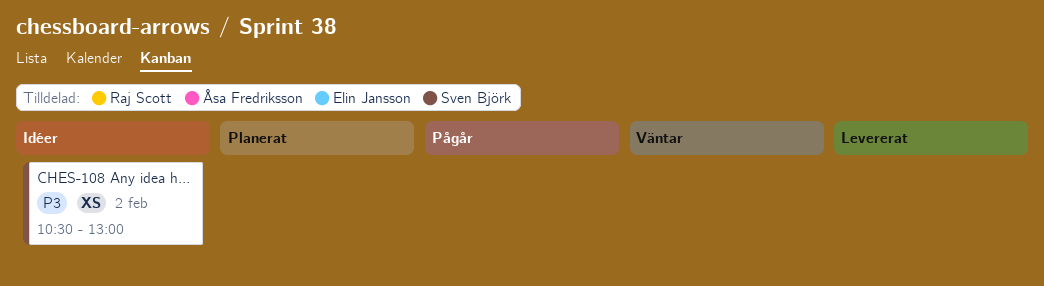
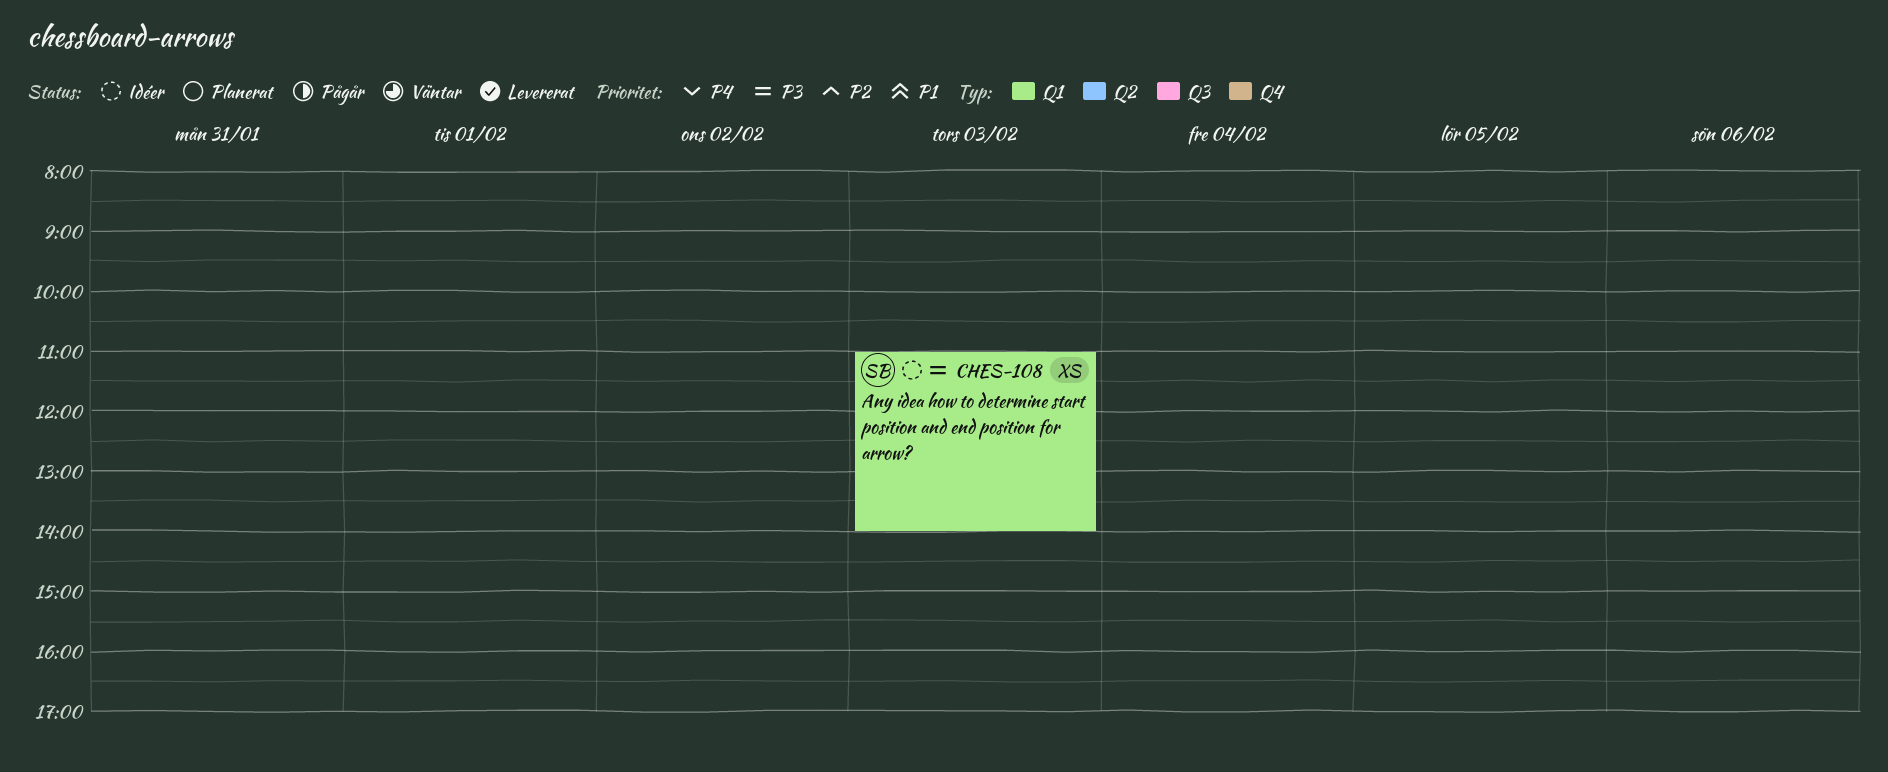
CHES-108, day: Feb 2 -> Feb 3
CHES-108, begins: 10:30 -> 11:00
CHES-108, ends: 13:00 -> 14:00

